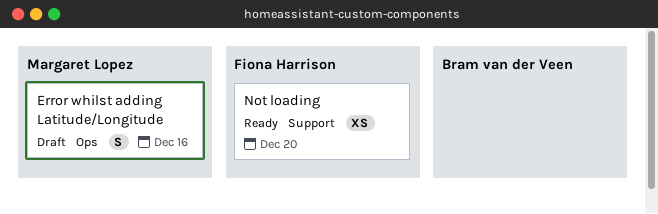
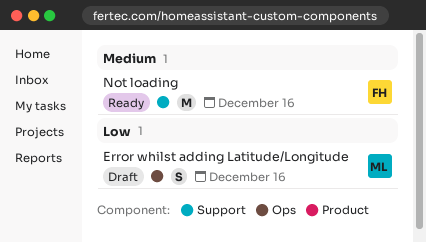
Not loading, estimate: XS -> M
Not loading, due: Dec 20 -> Dec 16

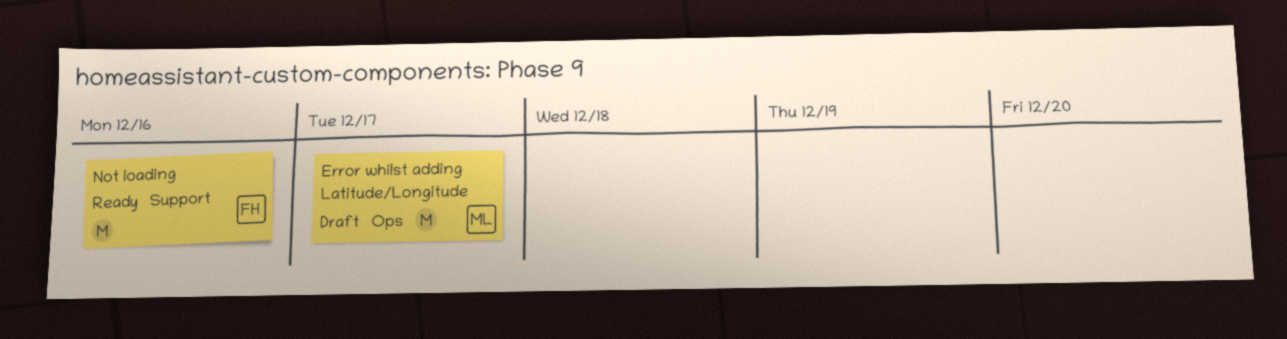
Error whilst adding Latitude/Longitude, estimate: S -> M
Error whilst adding Latitude/Longitude, due: Dec 16 -> Dec 17

